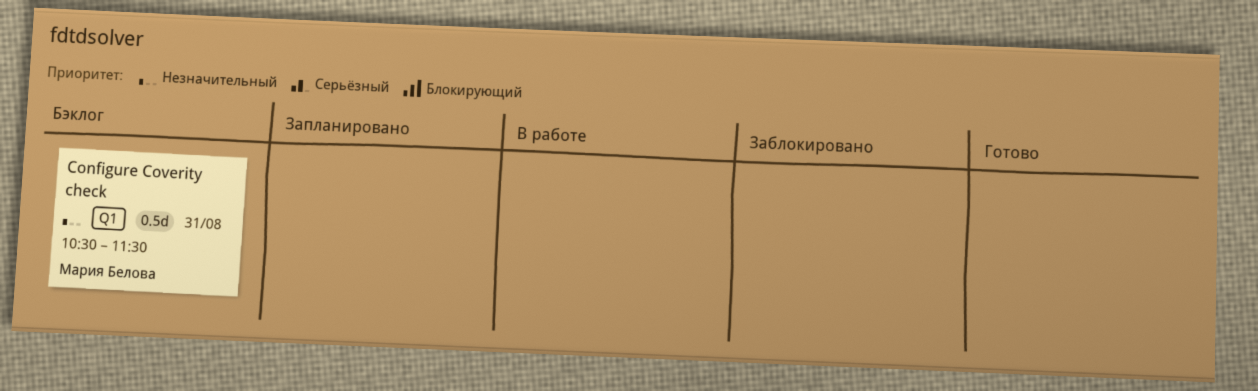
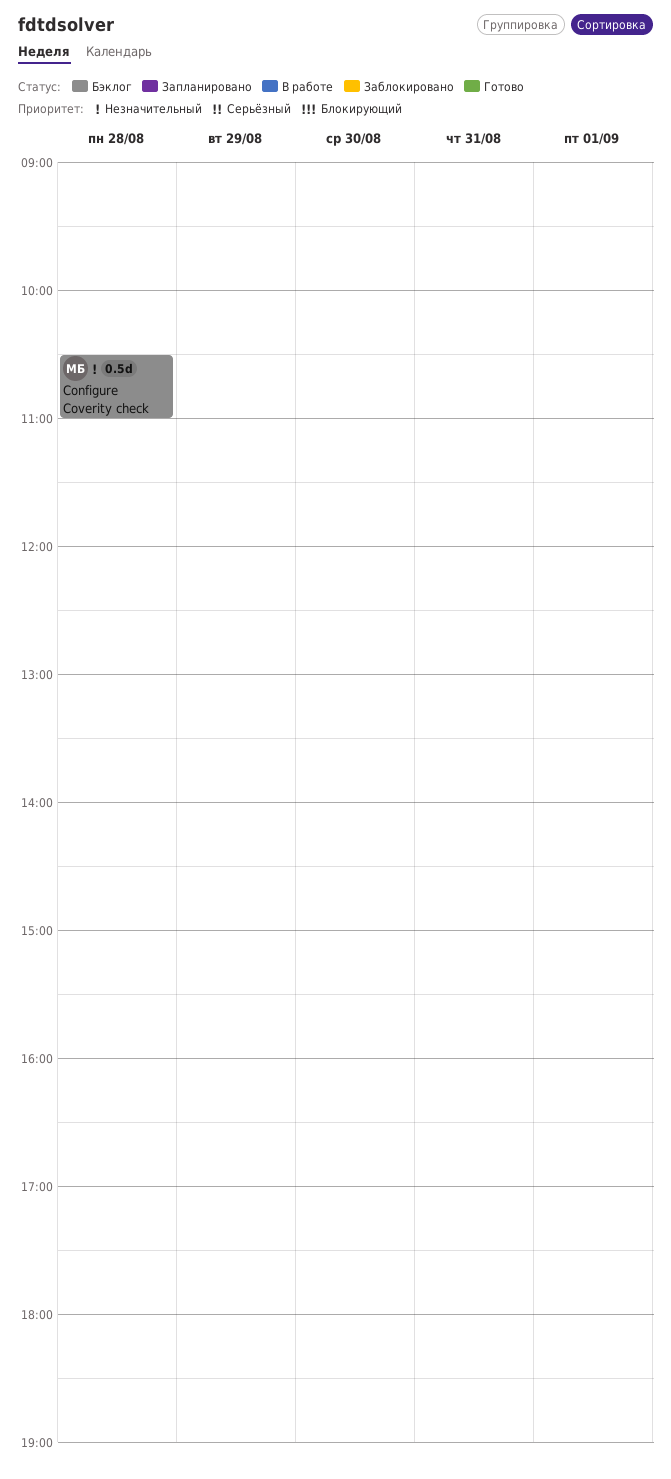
Configure Coverity check, day: Aug 31 -> Aug 28
Configure Coverity check, ends: 11:30 -> 11:00

